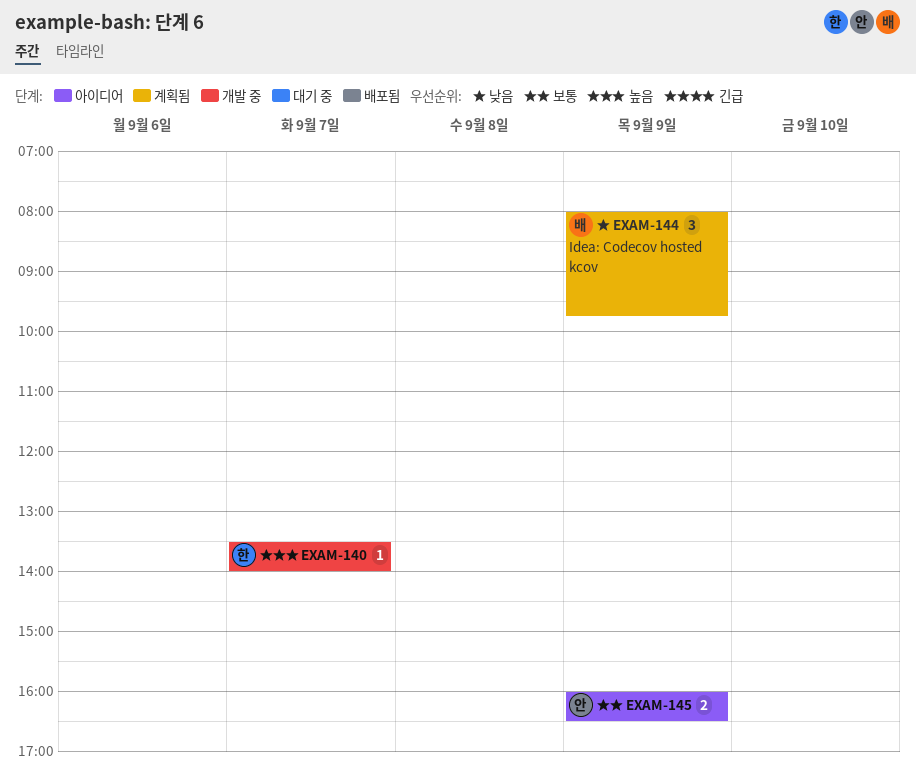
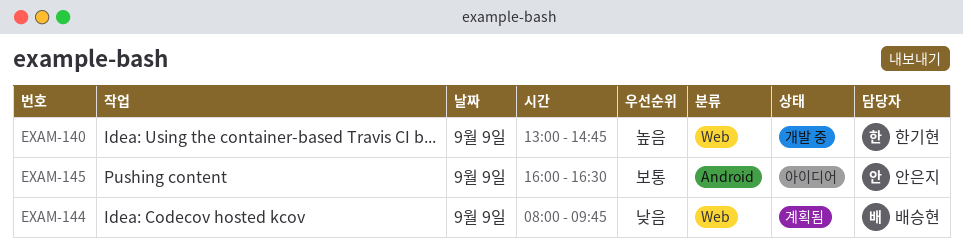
EXAM-140, day: Sep 7 -> Sep 9
EXAM-140, begins: 13:30 -> 13:00
EXAM-140, ends: 14:00 -> 14:45

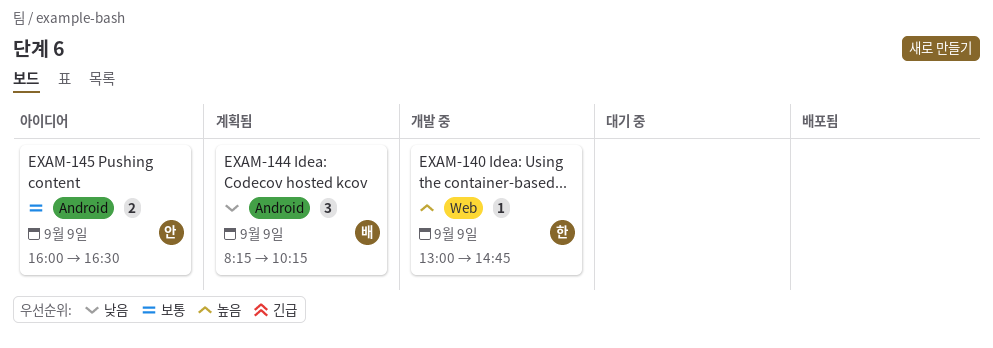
EXAM-144, label: Web -> Android
EXAM-144, begins: 08:00 -> 08:15
EXAM-144, ends: 09:45 -> 10:15

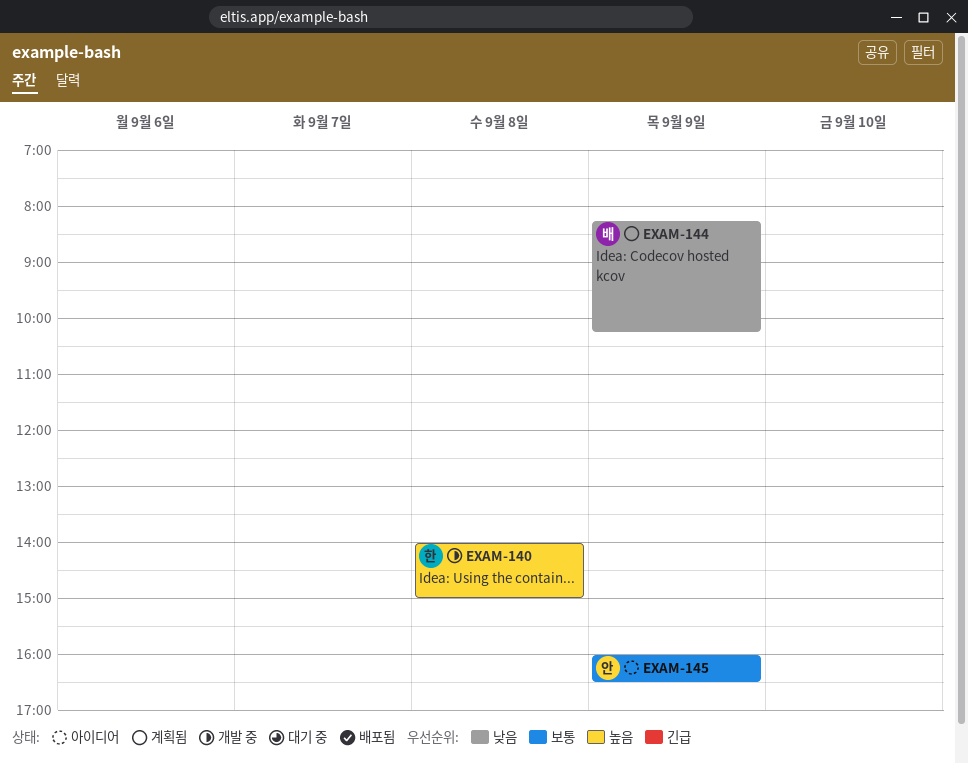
EXAM-140, day: Sep 9 -> Sep 8
EXAM-140, begins: 13:00 -> 14:00
EXAM-140, ends: 14:45 -> 15:00

